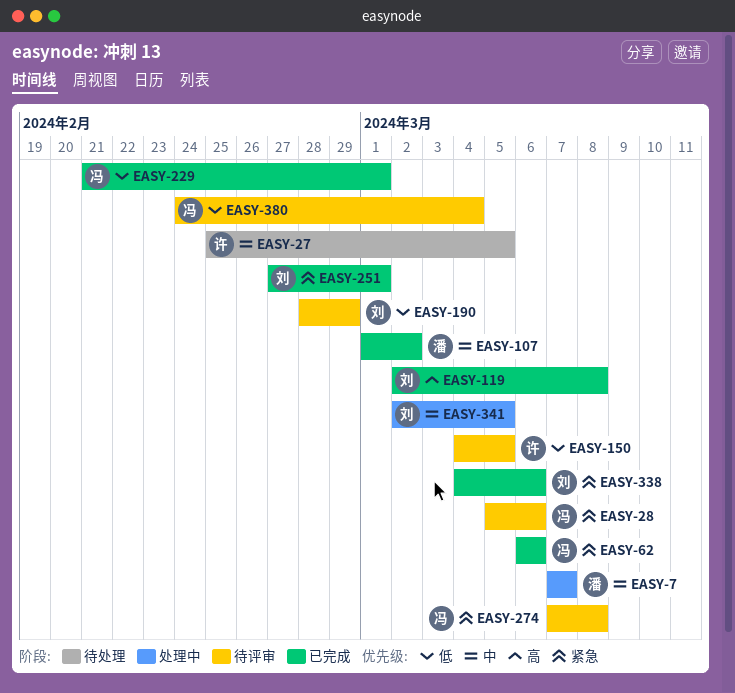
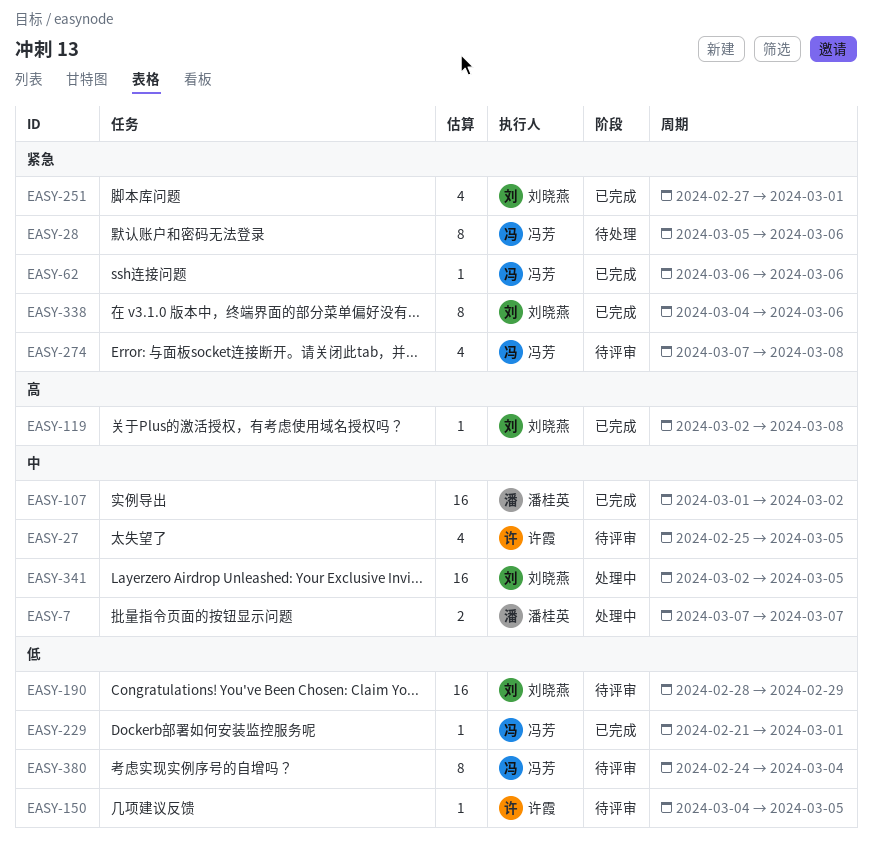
EASY-27, status: 待处理 -> 待评审
EASY-28, status: 待评审 -> 待处理

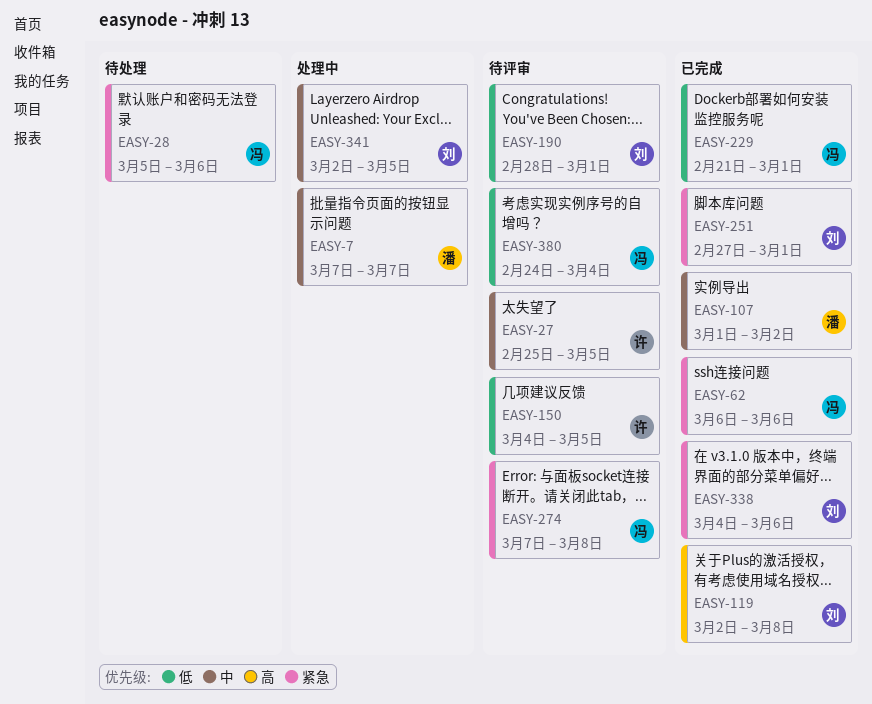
EASY-190, due: Feb 29 -> Mar 1

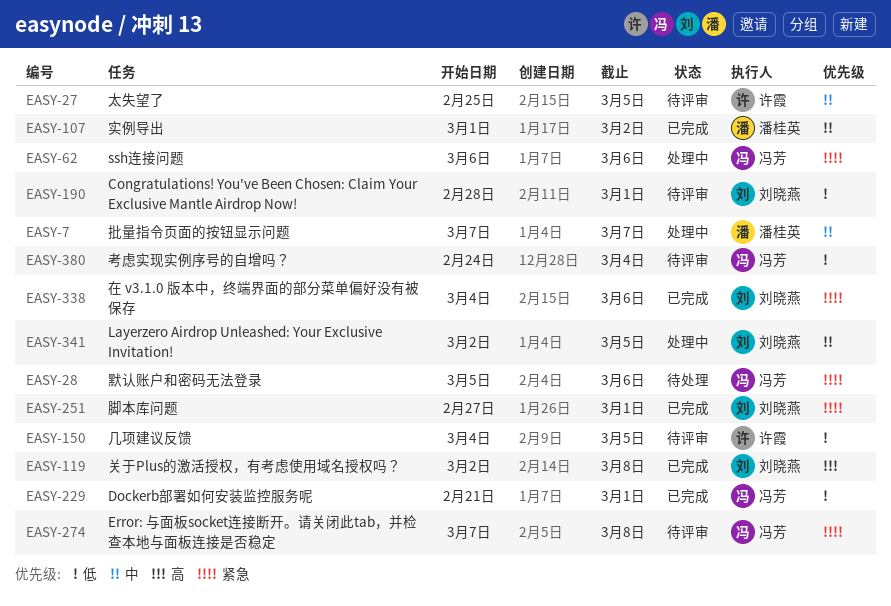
EASY-62, status: 已完成 -> 处理中

